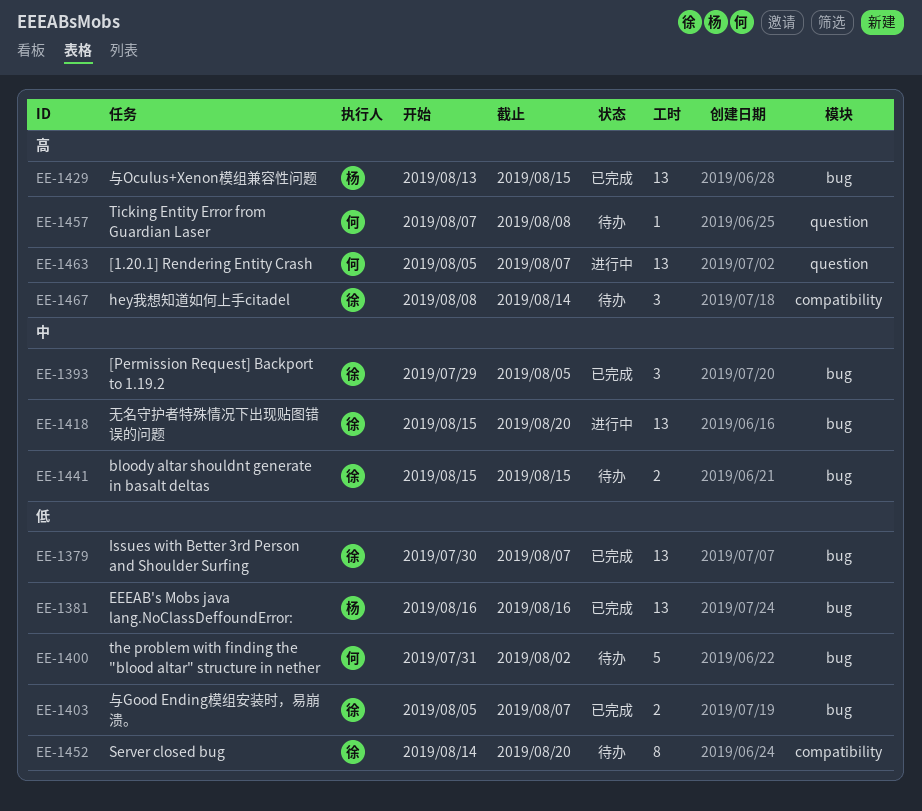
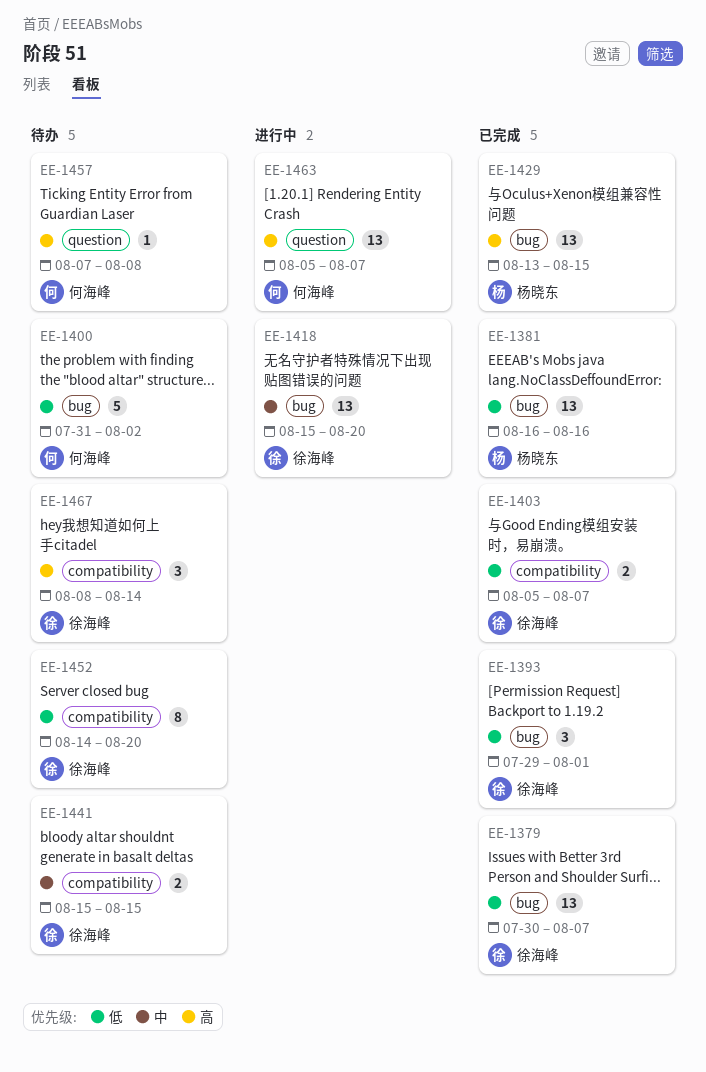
EE-1393, priority: 中 -> 低
EE-1393, due: Aug 5 -> Aug 1
EE-1403, label: bug -> compatibility
EE-1441, label: bug -> compatibility

